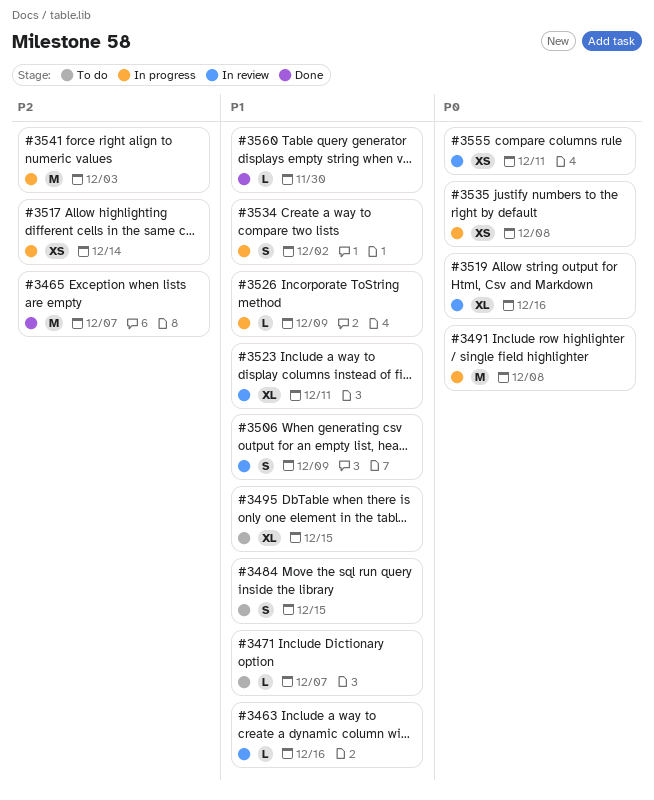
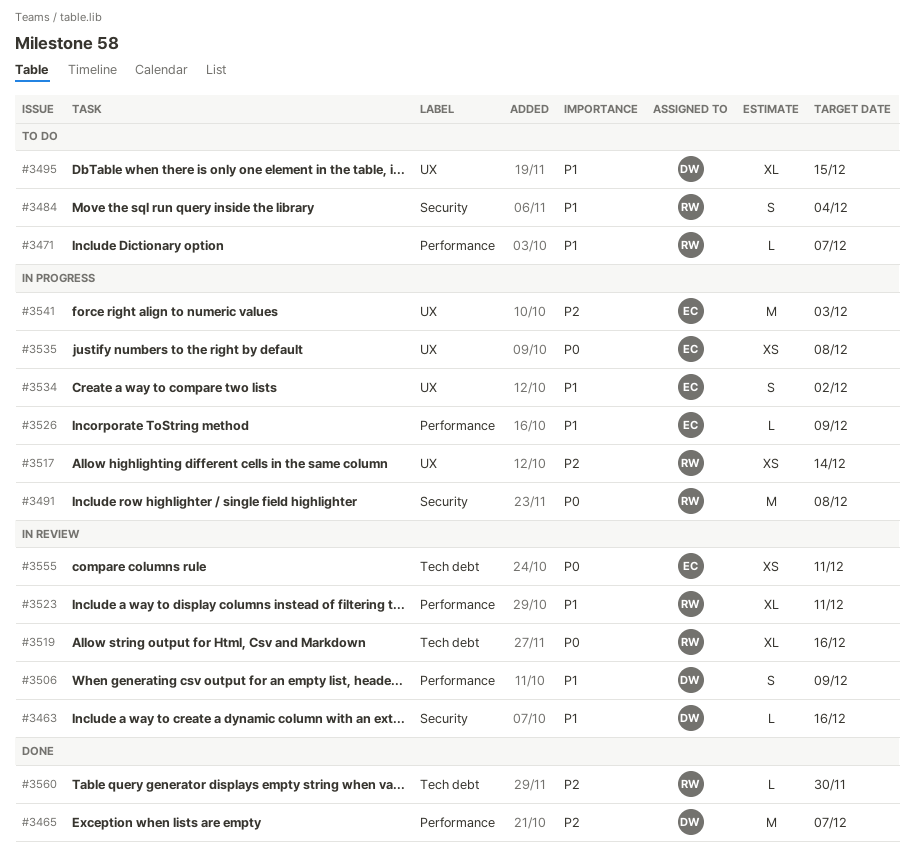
#3484, due: Dec 15 -> Dec 4
#3560, priority: P1 -> P2

